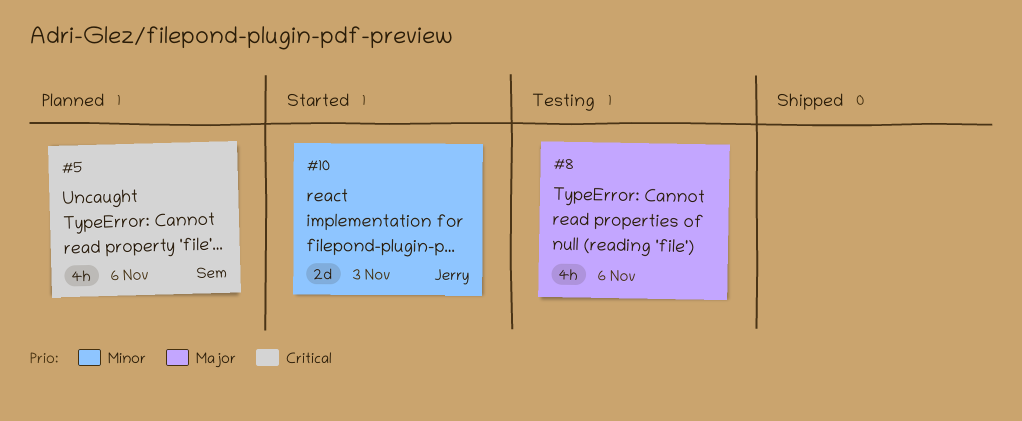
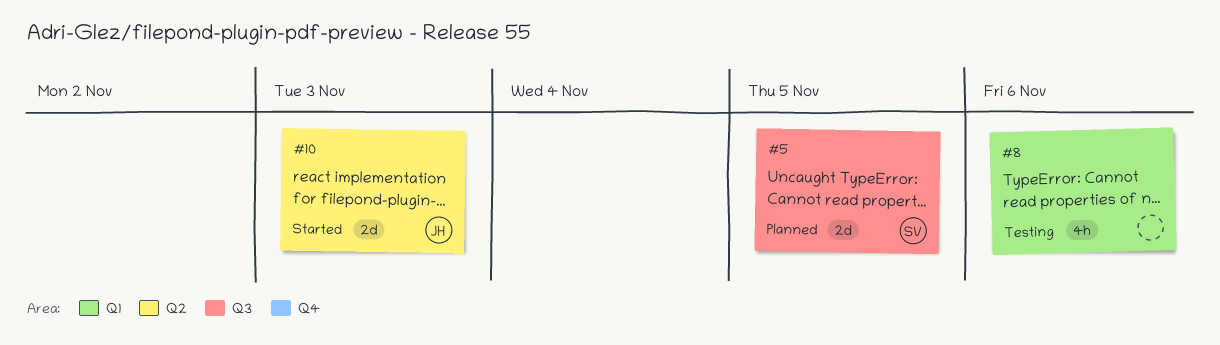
#5, estimate: 4h -> 2d
#5, due: Nov 6 -> Nov 5

